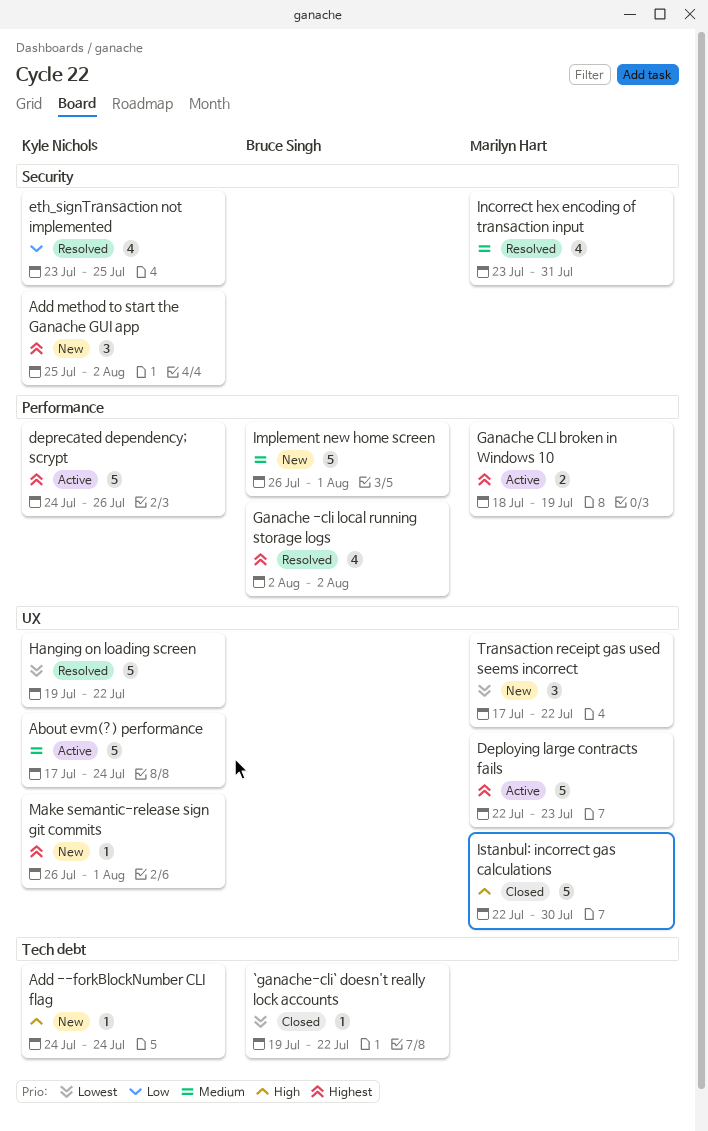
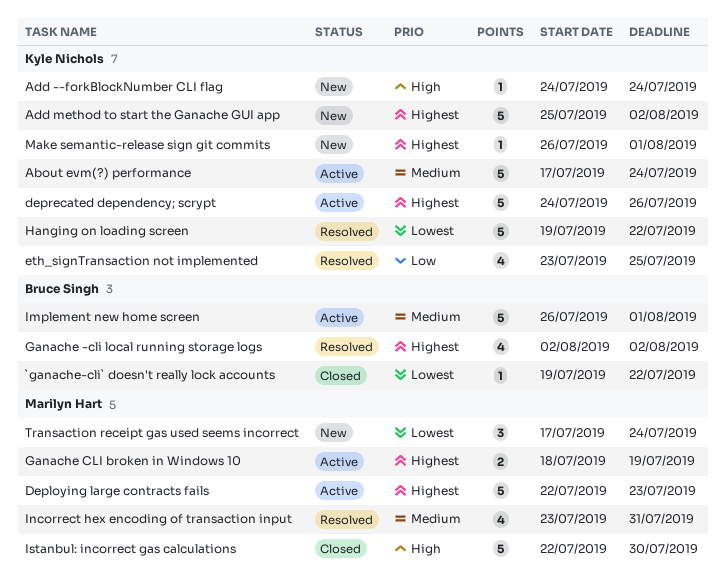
Add method to start the Ganache GUI app, estimate: 3 -> 5
Implement new home screen, status: New -> Active
Transaction receipt gas used seems incorrect, due: Jul 22 -> Jul 24

